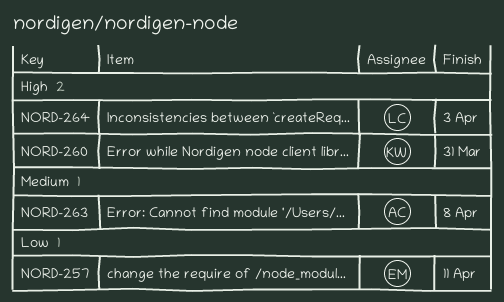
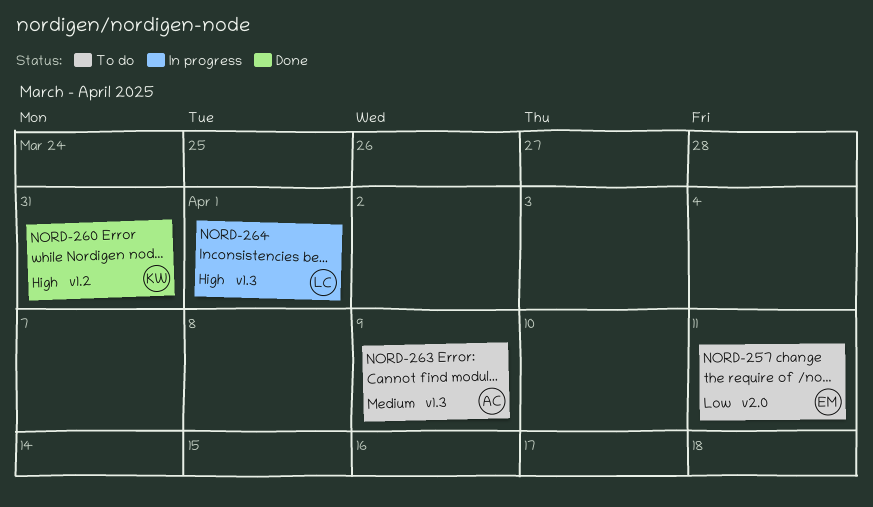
NORD-263, due: Apr 8 -> Apr 9
NORD-264, due: Apr 3 -> Apr 1

